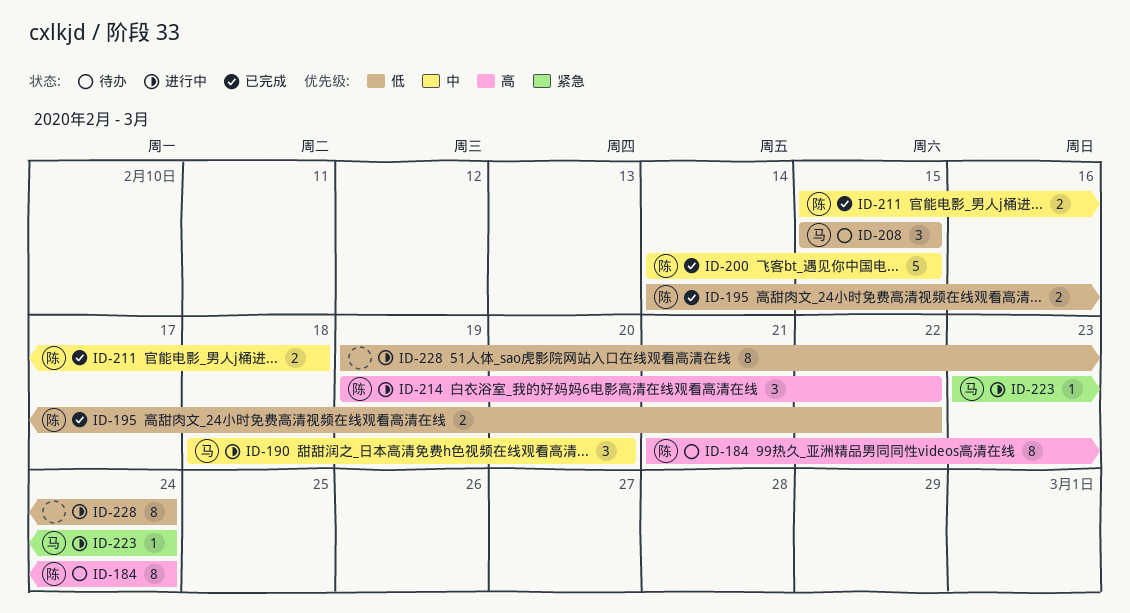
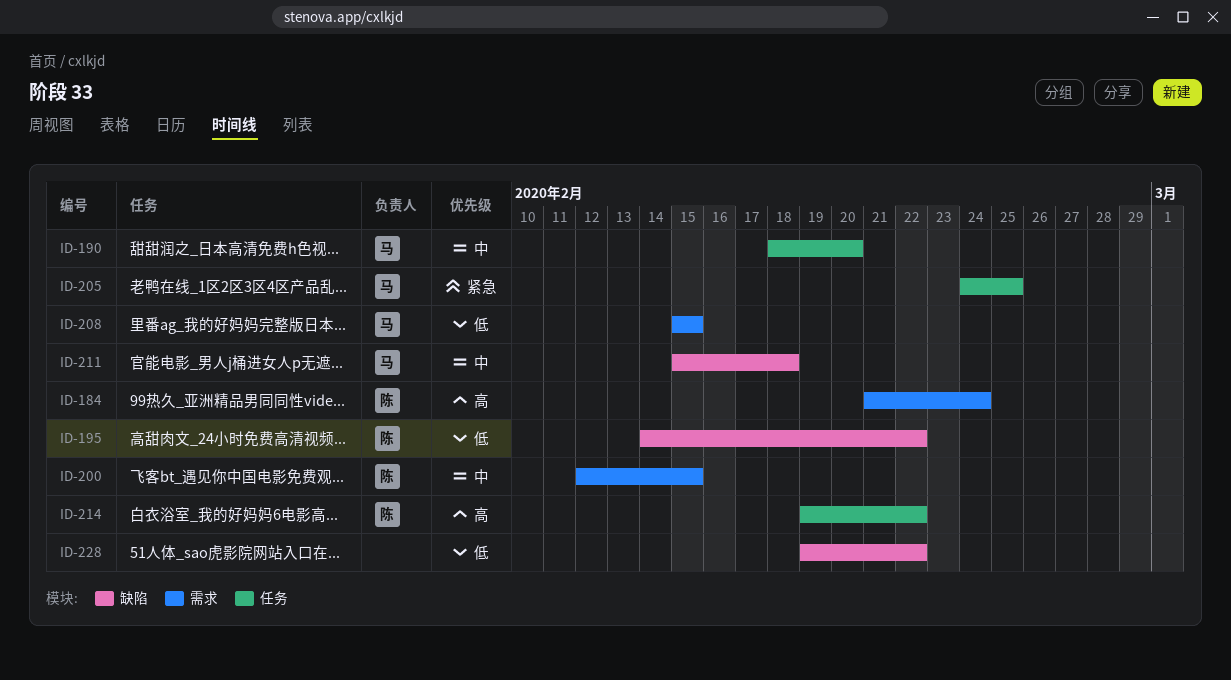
ID-200, start: Feb 14 -> Feb 12
ID-205: none -> present
ID-211, owner: 陈 -> 马
ID-223: present -> none
ID-228, due: Feb 24 -> Feb 22

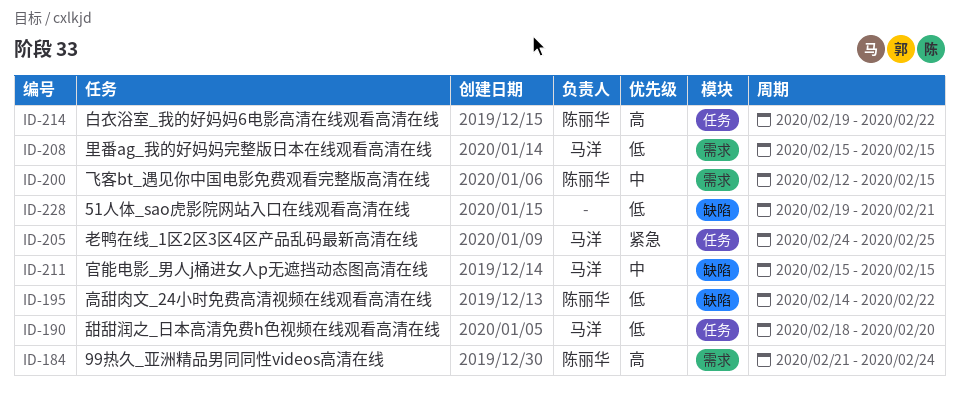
ID-190, priority: 中 -> 低
ID-211, due: Feb 18 -> Feb 15
ID-228, due: Feb 22 -> Feb 21

